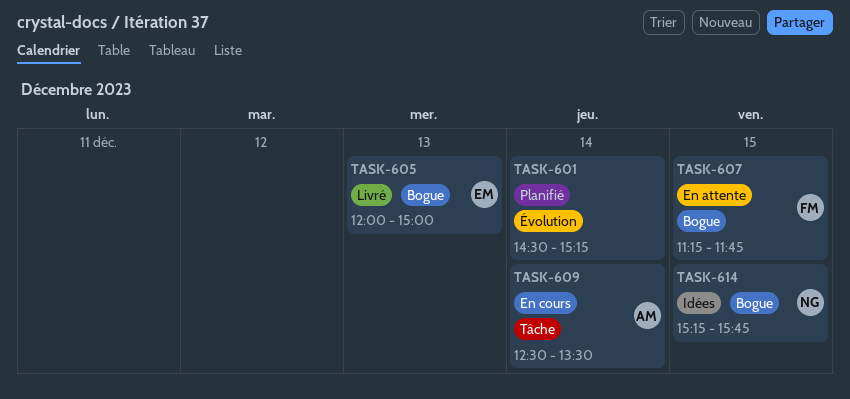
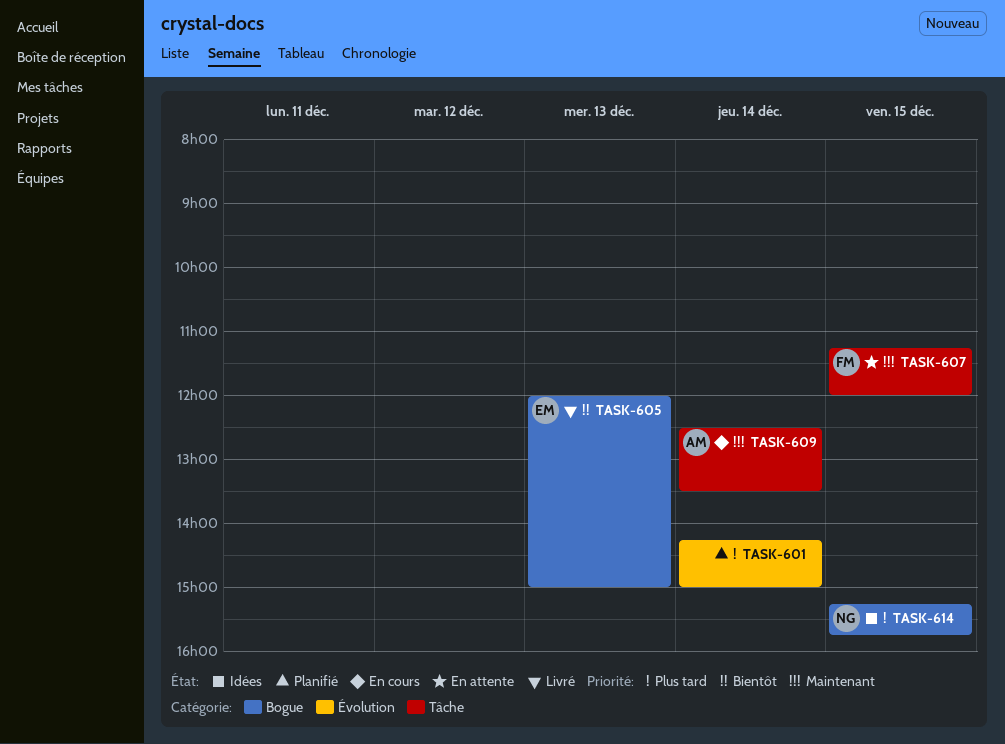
TASK-601, begins: 14:30 -> 14:15
TASK-601, ends: 15:15 -> 15:00
TASK-607, label: Bogue -> Tâche
TASK-607, ends: 11:45 -> 12:00

